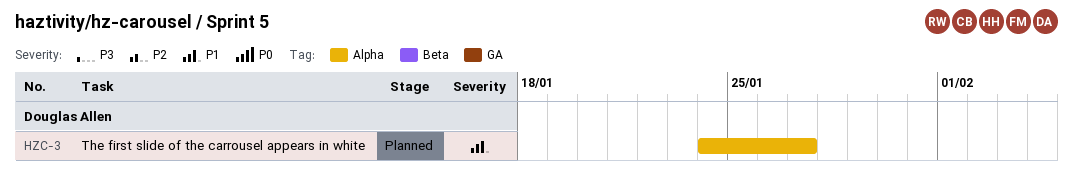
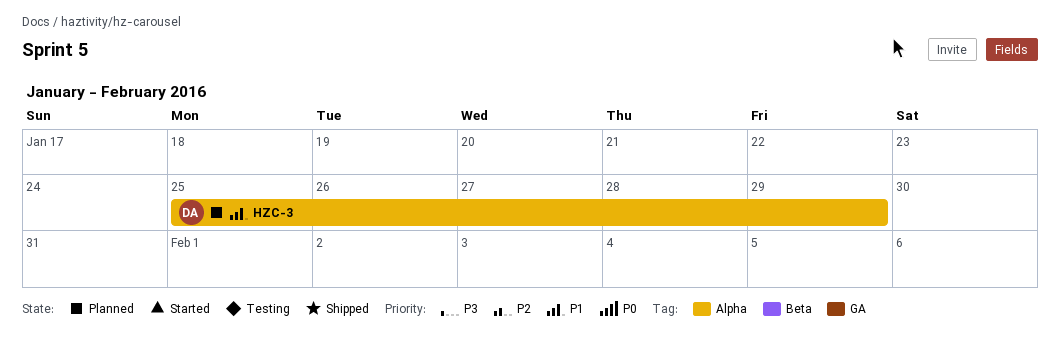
HZC-3, start: Jan 24 -> Jan 25
HZC-3, due: Jan 27 -> Jan 29

